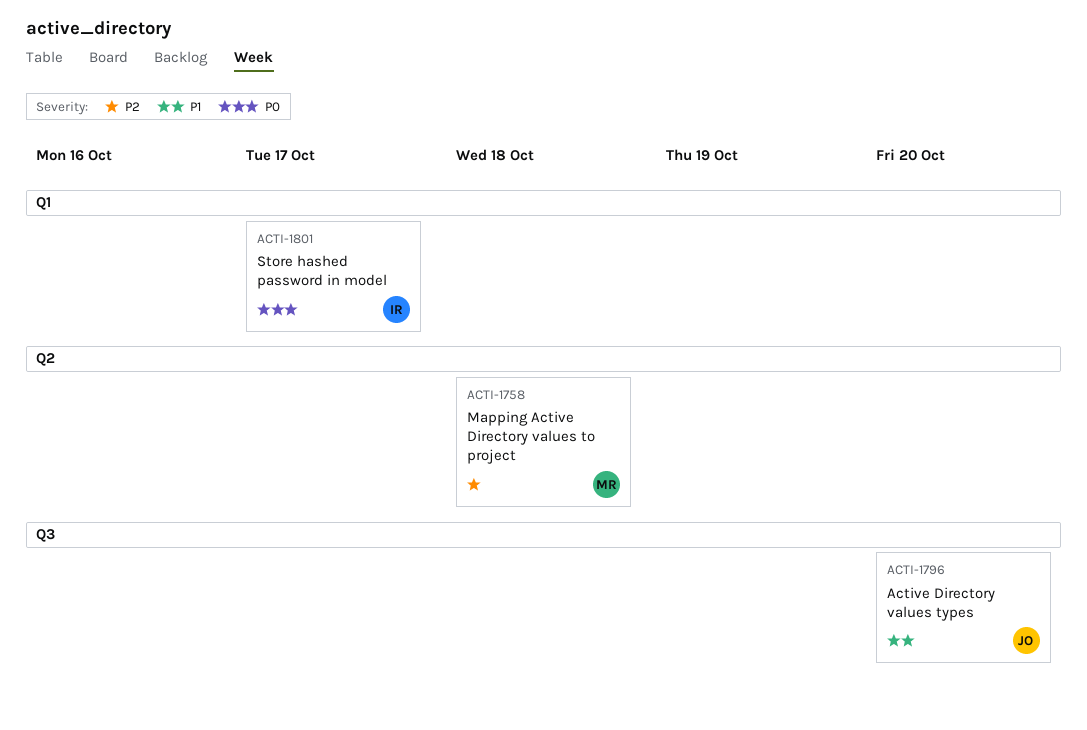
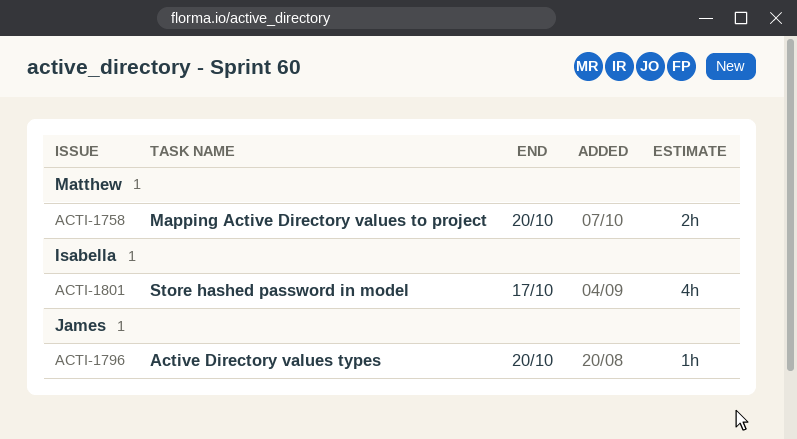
ACTI-1758, due: Oct 18 -> Oct 20

